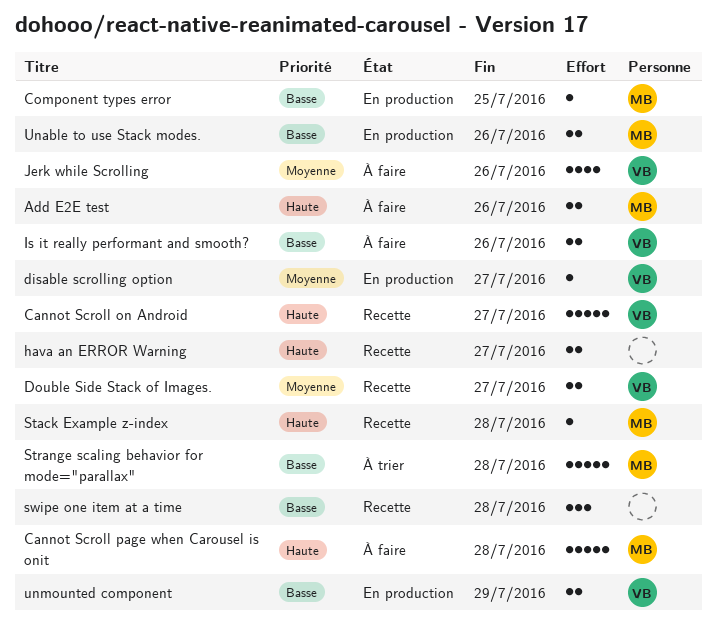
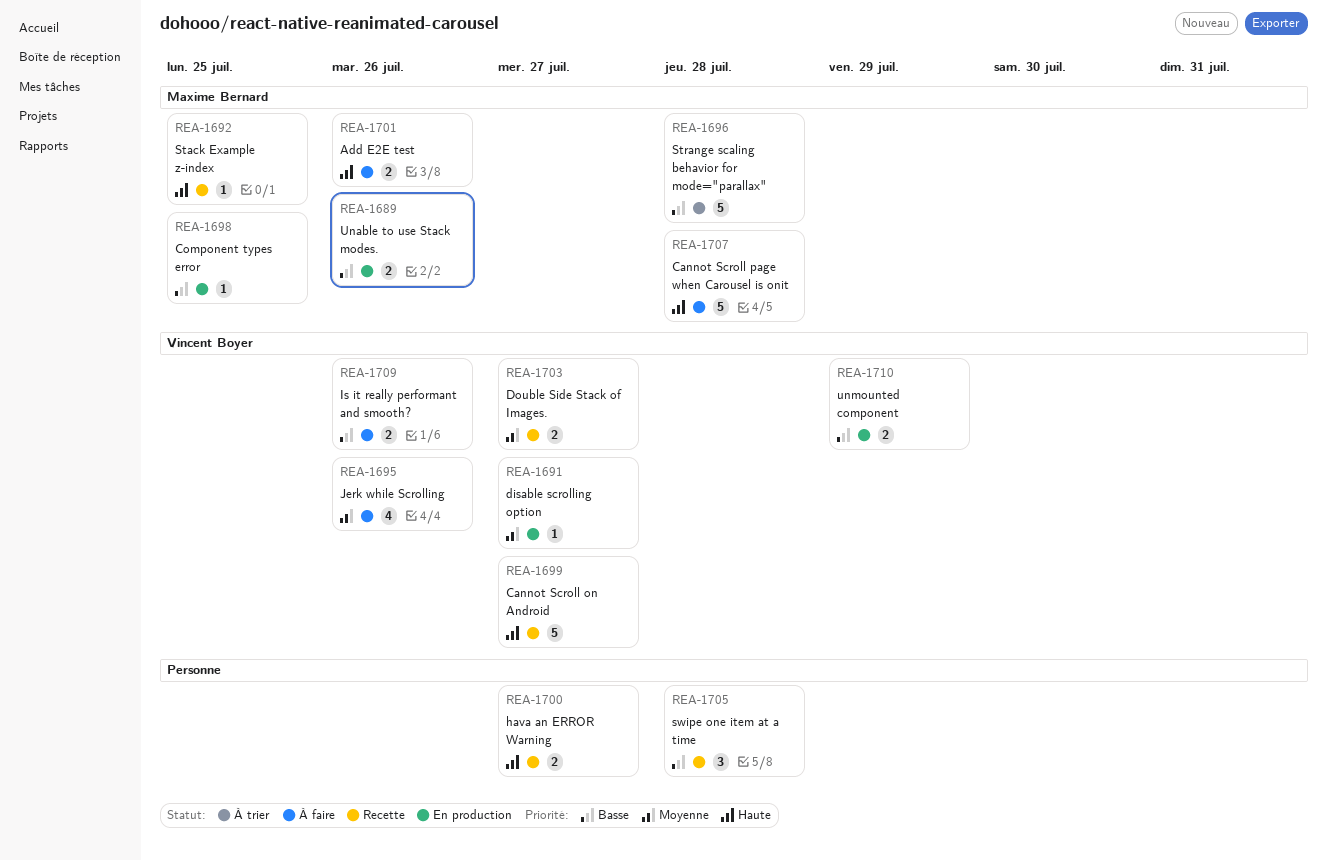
Stack Example z-index, due: Jul 28 -> Jul 25

